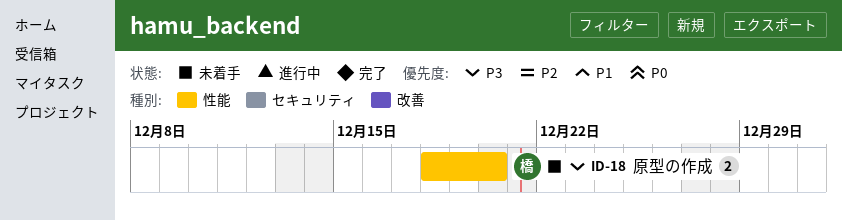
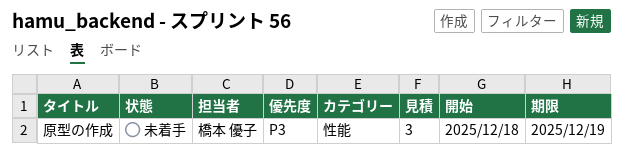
原型の作成, estimate: 2 -> 3
原型の作成, due: Dec 20 -> Dec 19

